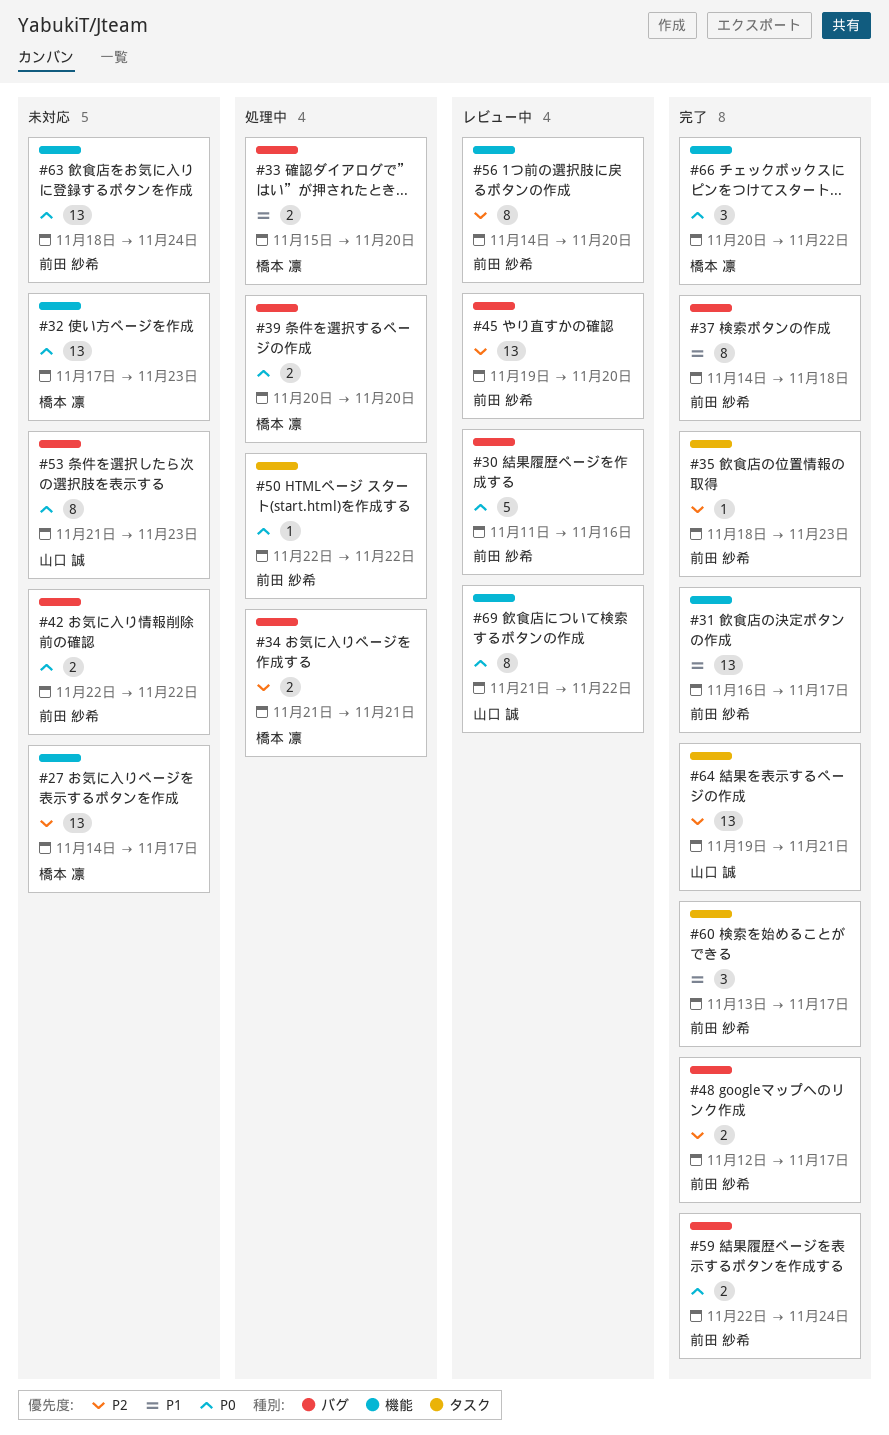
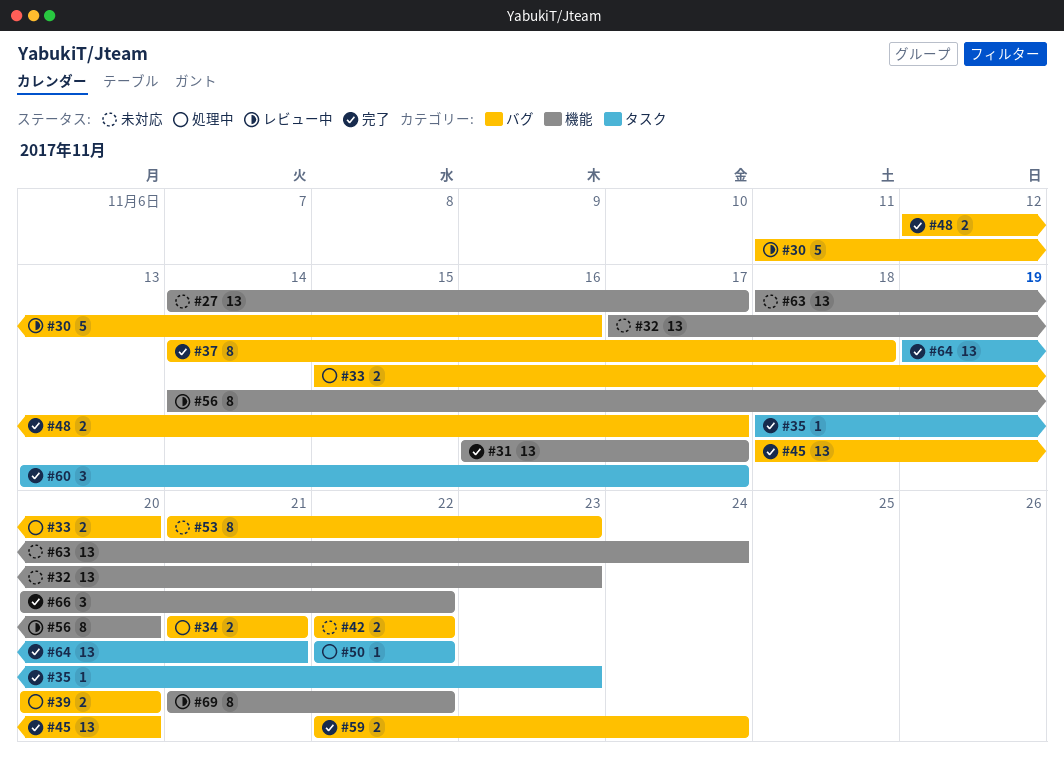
#45, status: レビュー中 -> 完了
#45, start: Nov 19 -> Nov 18

